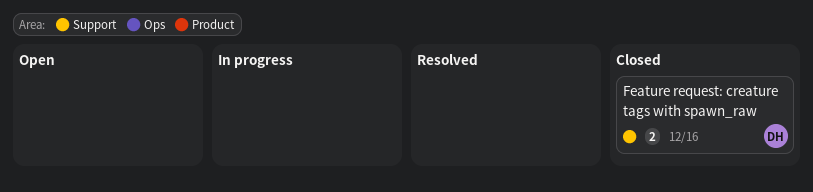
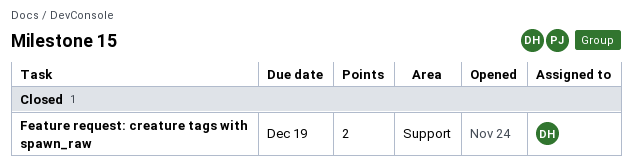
Feature request: creature tags with spawn_raw, due: Dec 16 -> Dec 19

